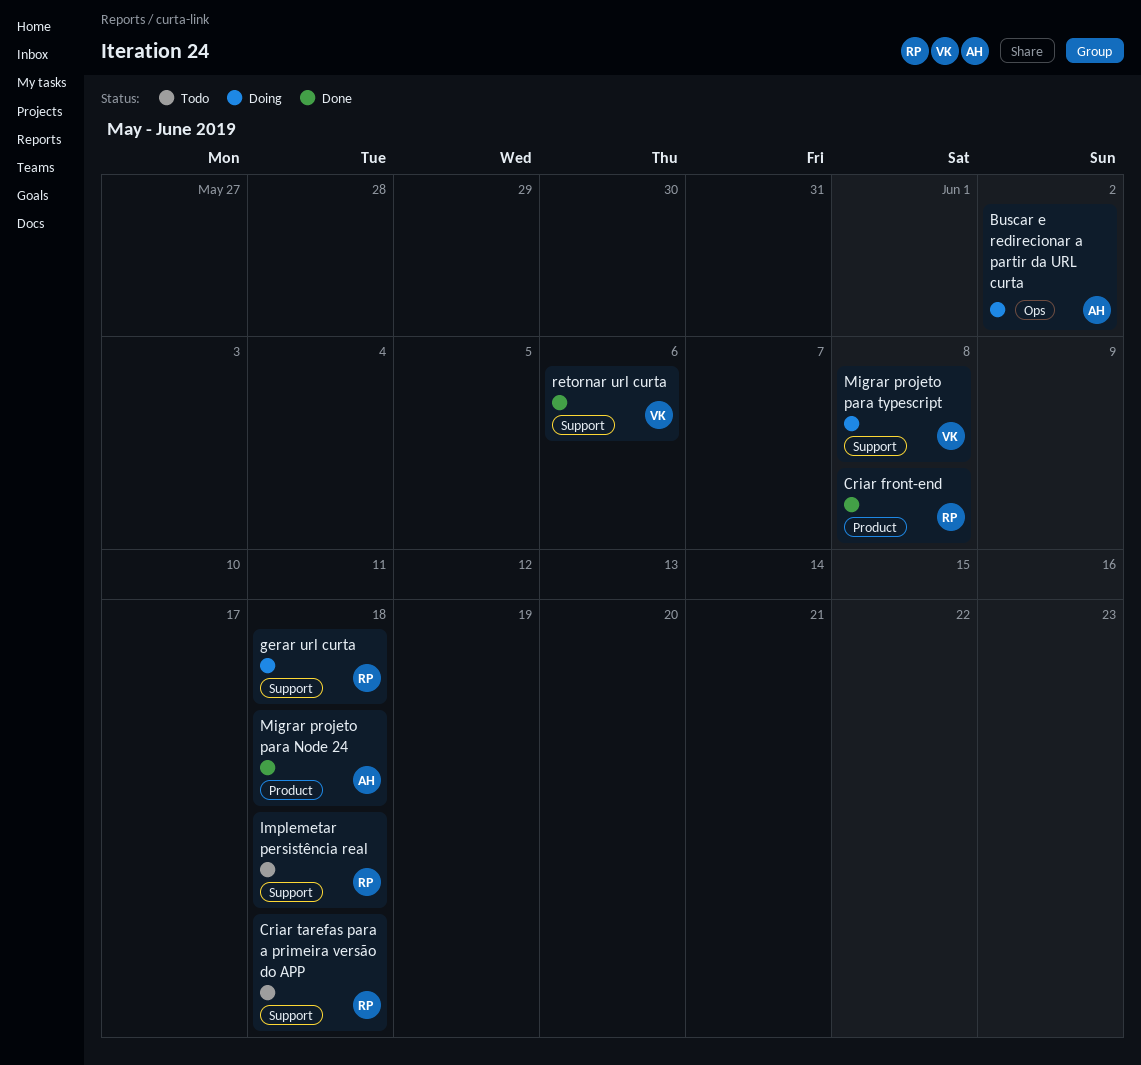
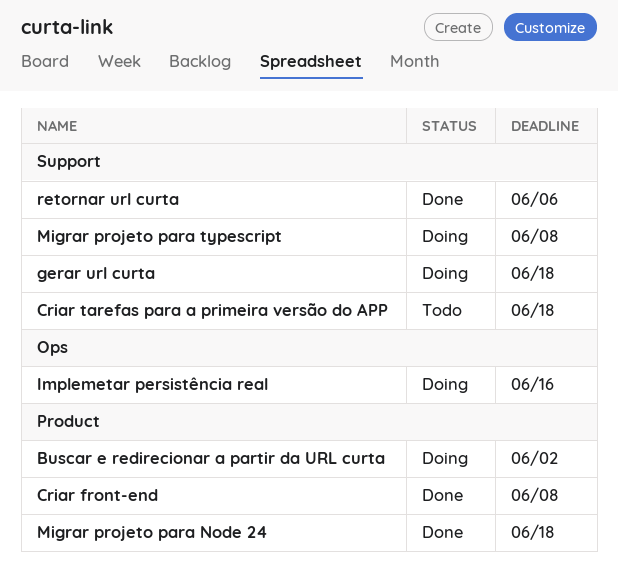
Buscar e redirecionar a partir da URL curta, label: Ops -> Product
Implemetar persistência real, status: Todo -> Doing
Implemetar persistência real, label: Support -> Ops
Implemetar persistência real, due: Jun 18 -> Jun 16

